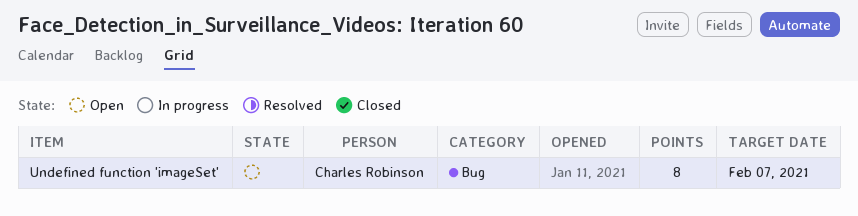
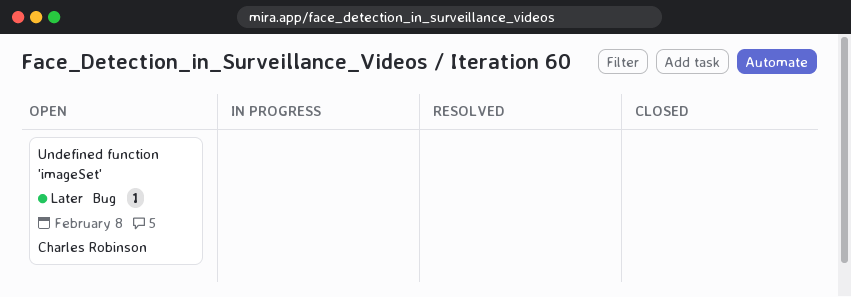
Undefined function 'imageSet', estimate: 8 -> 1
Undefined function 'imageSet', due: Feb 7 -> Feb 8

